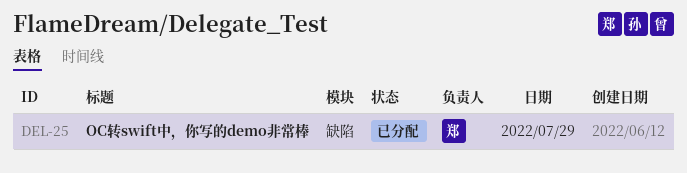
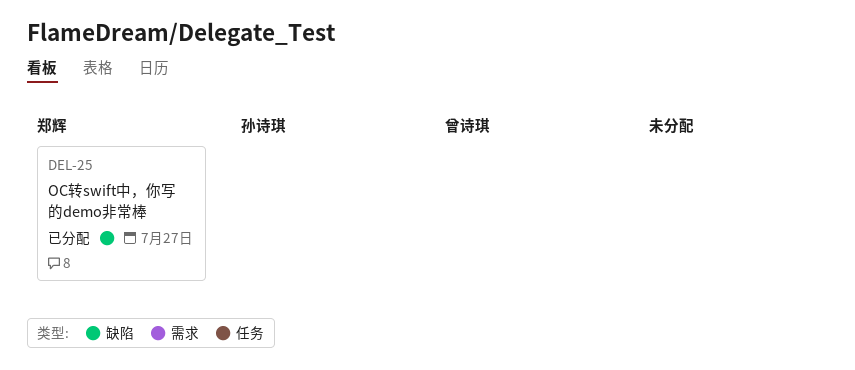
DEL-25, day: Jul 29 -> Jul 27

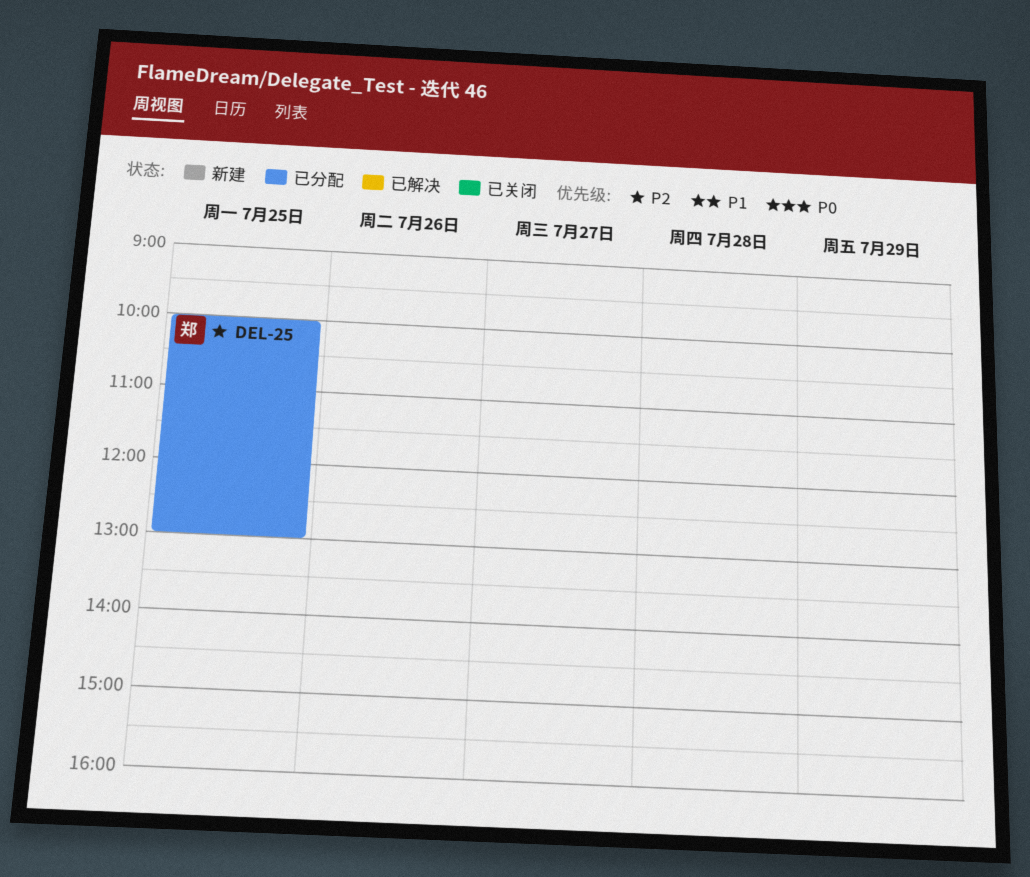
DEL-25, day: Jul 27 -> Jul 25

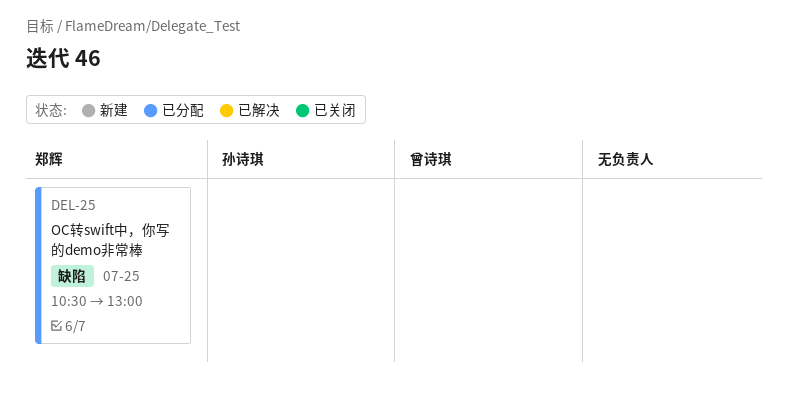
DEL-25, begins: 10:00 -> 10:30

